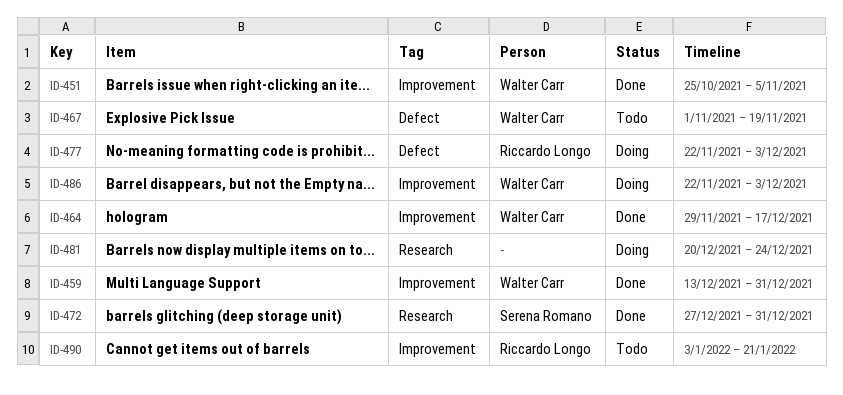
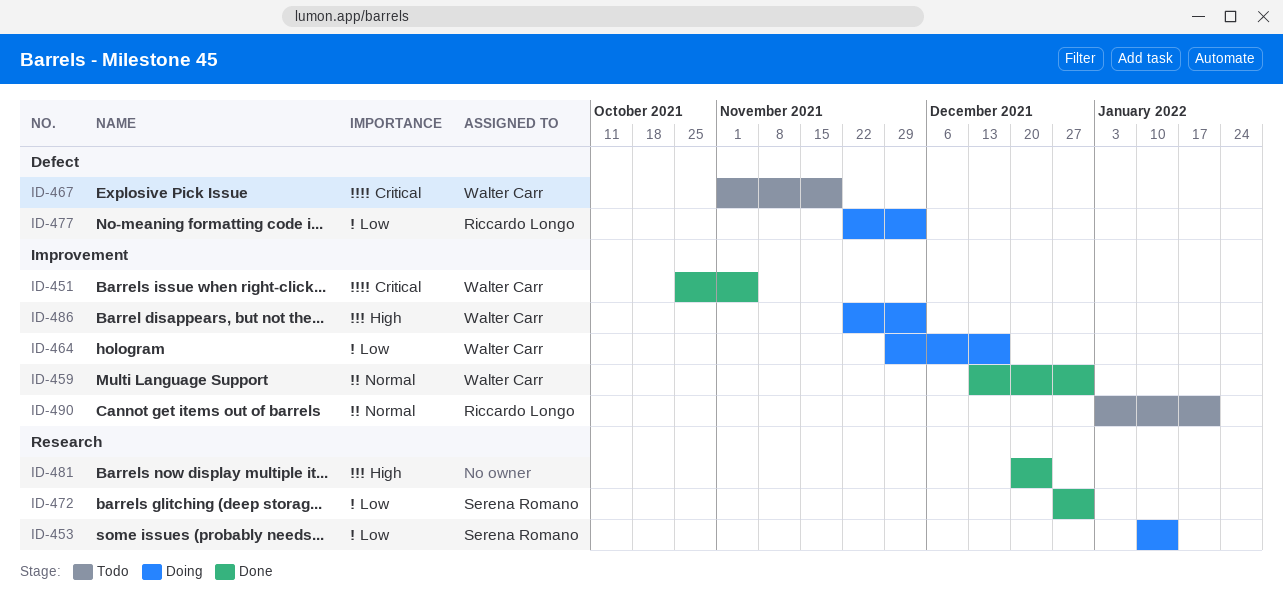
ID-453: none -> present
ID-464, status: Done -> Doing
ID-481, status: Doing -> Done

